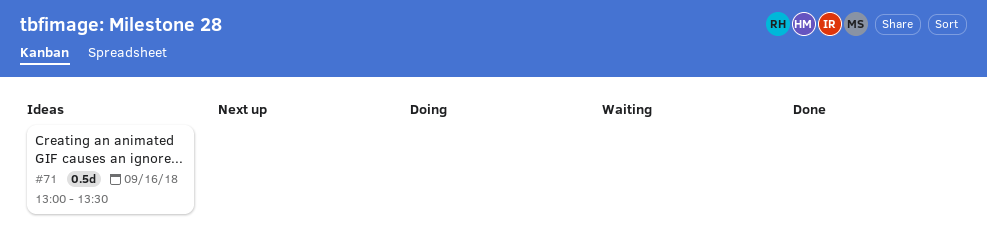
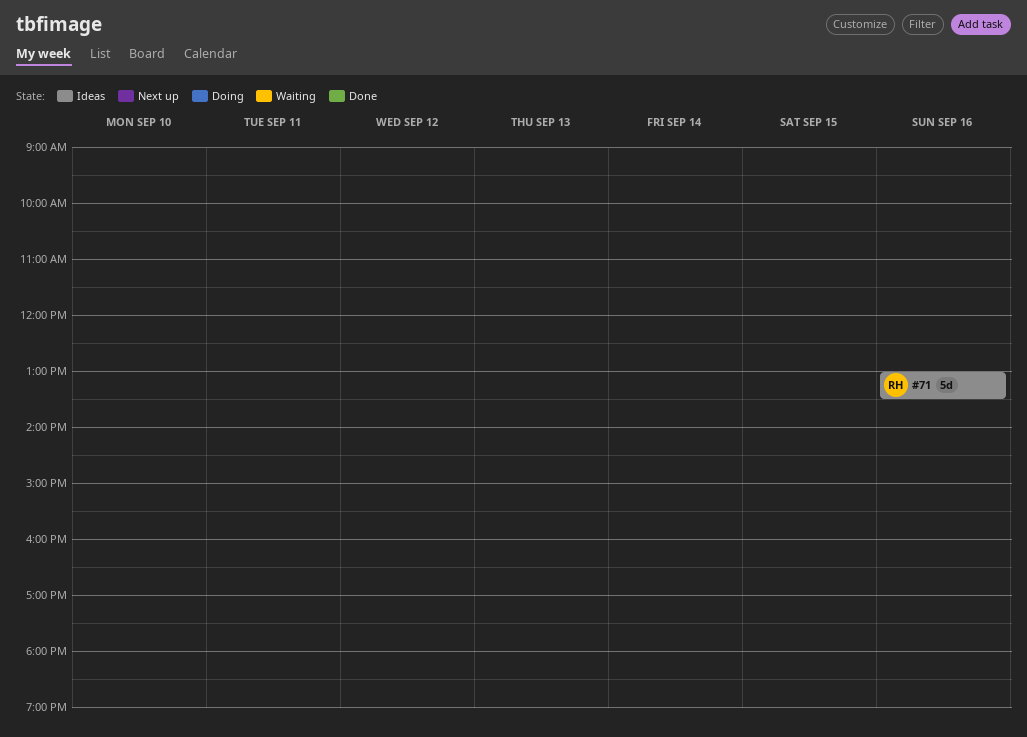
#71, estimate: 0.5d -> 5d

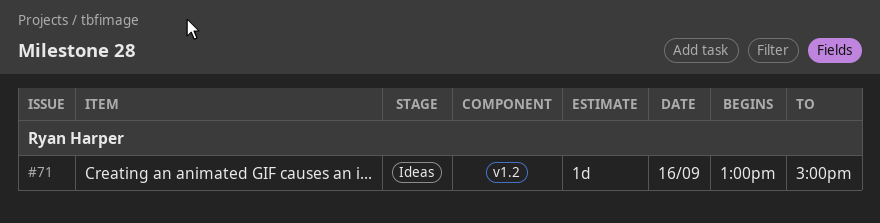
#71, estimate: 5d -> 1d
#71, ends: 13:30 -> 15:00

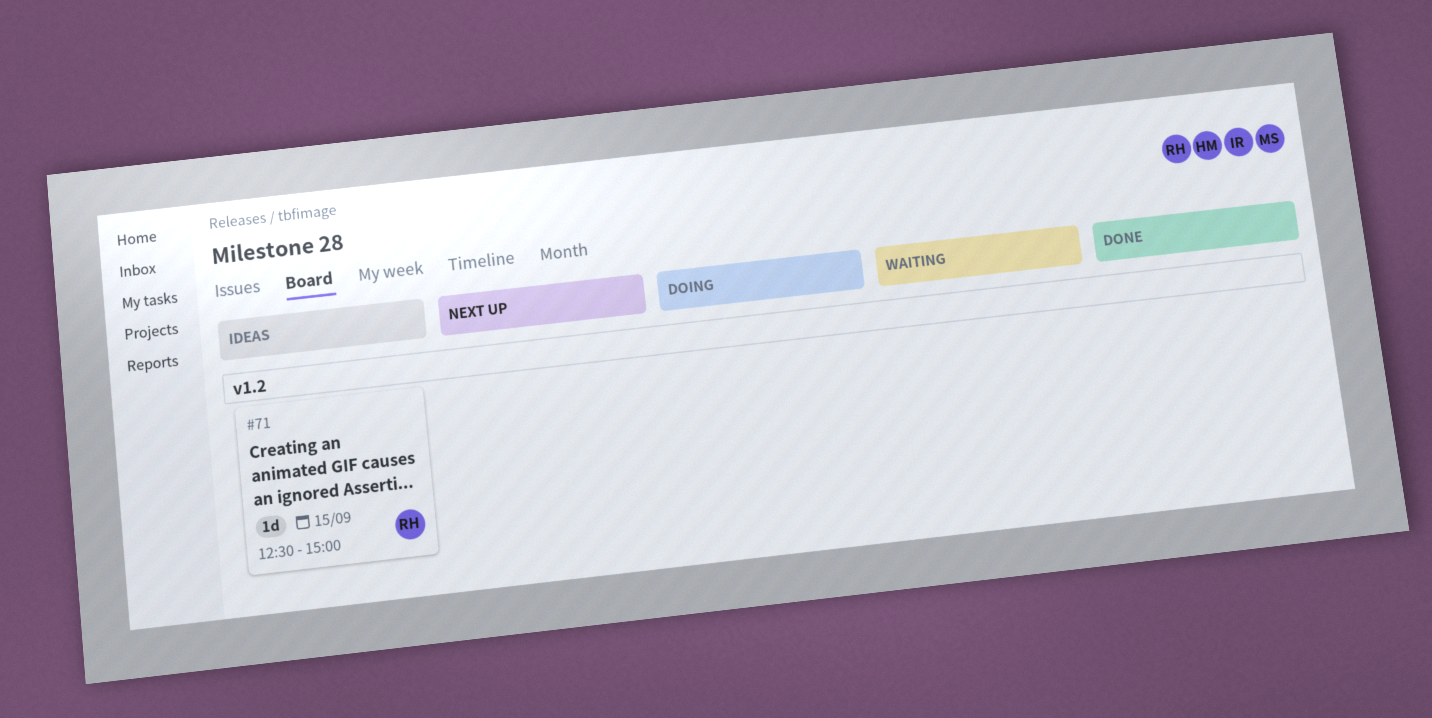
#71, day: Sep 16 -> Sep 15
#71, begins: 13:00 -> 12:30

